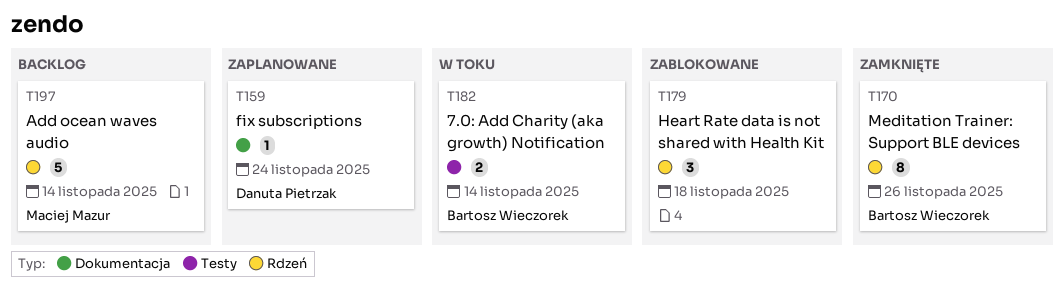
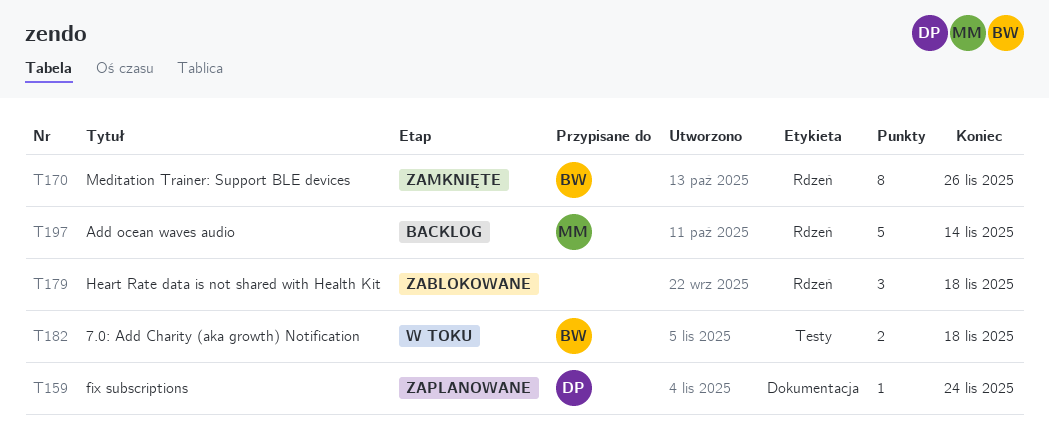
T182, due: Nov 14 -> Nov 18

